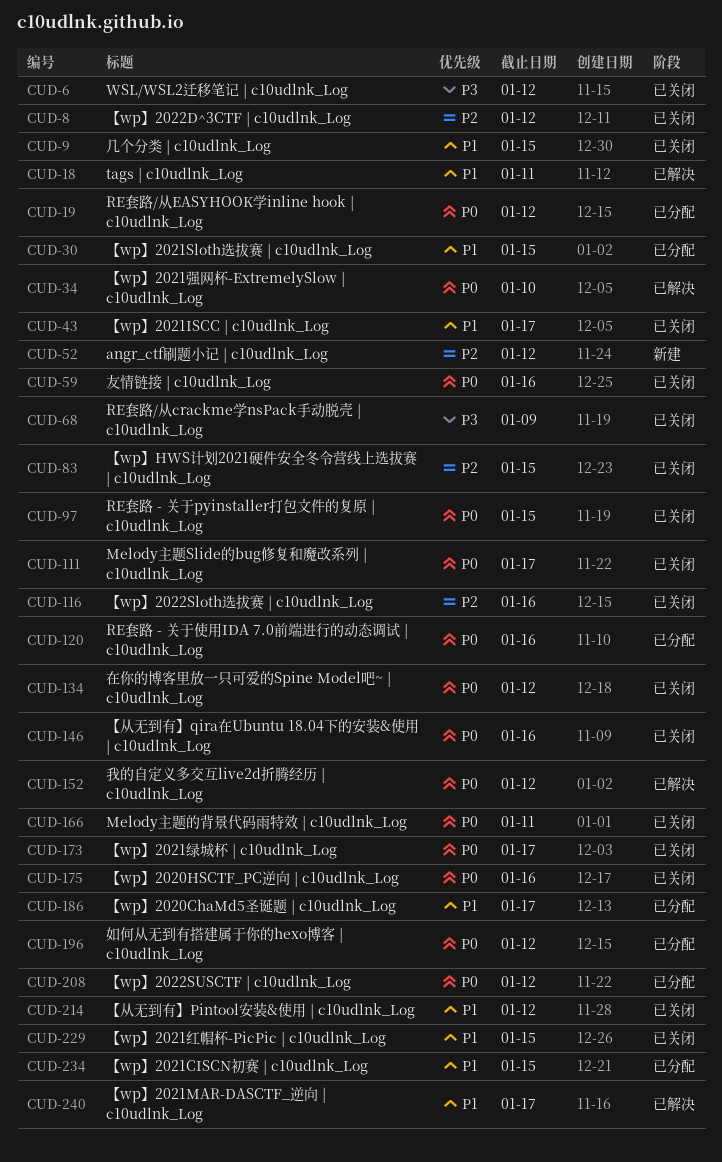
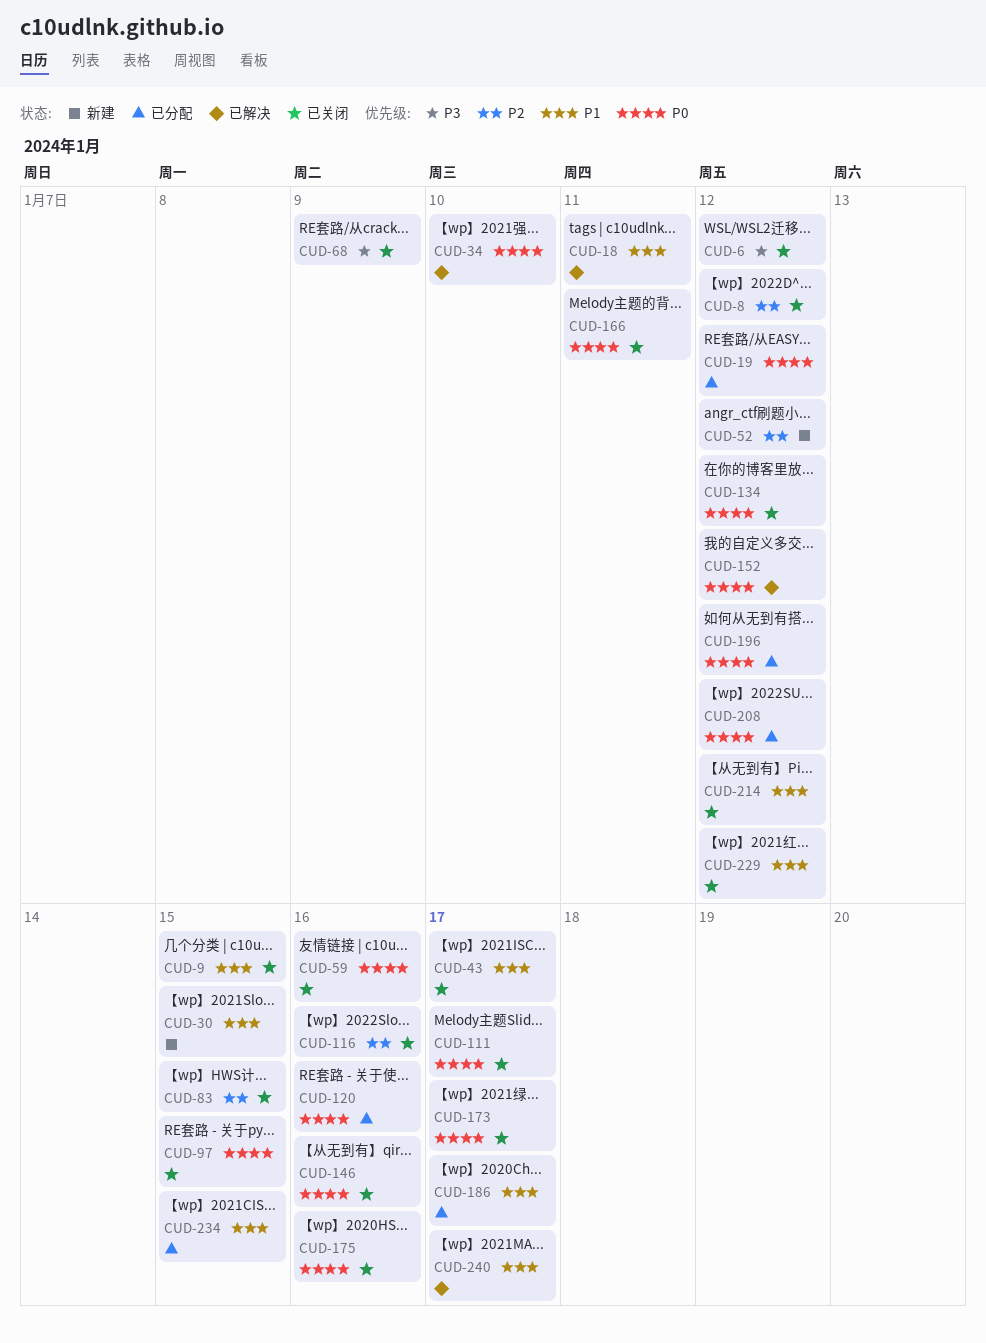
CUD-30, status: 已分配 -> 新建
CUD-229, due: Jan 15 -> Jan 12

